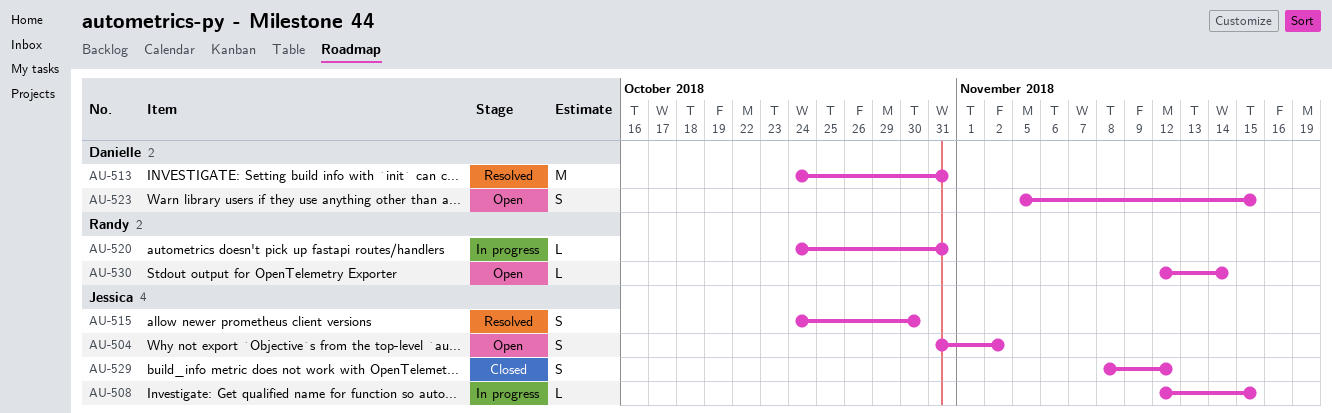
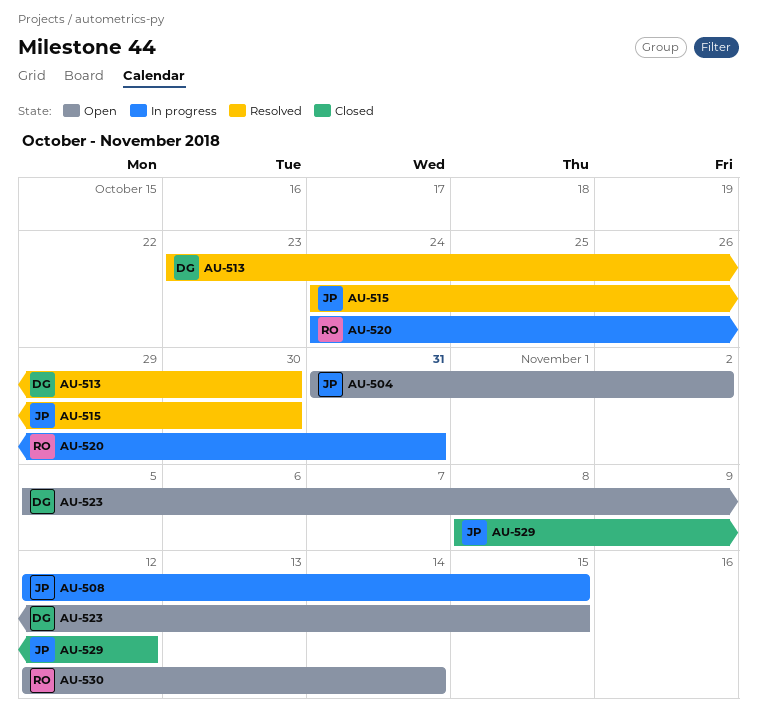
AU-513, start: Oct 24 -> Oct 23
AU-513, due: Oct 31 -> Oct 30

